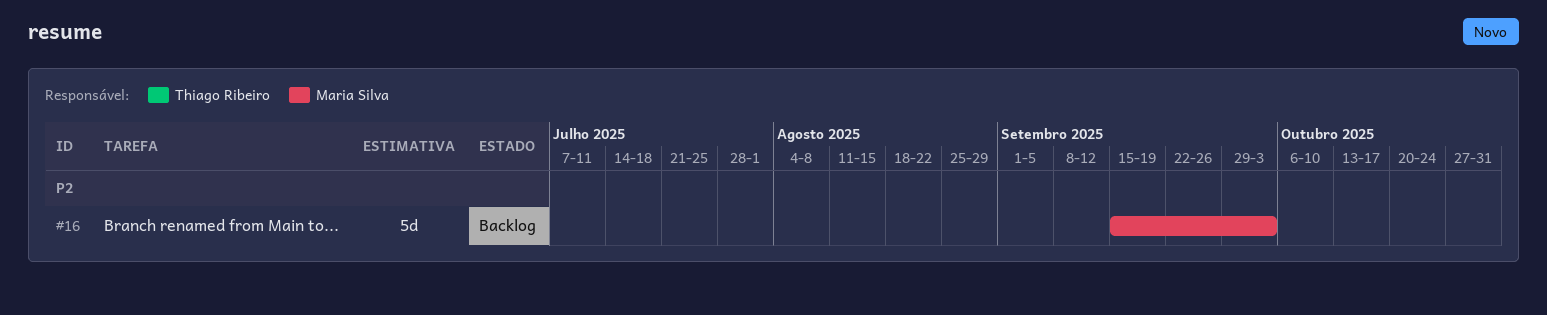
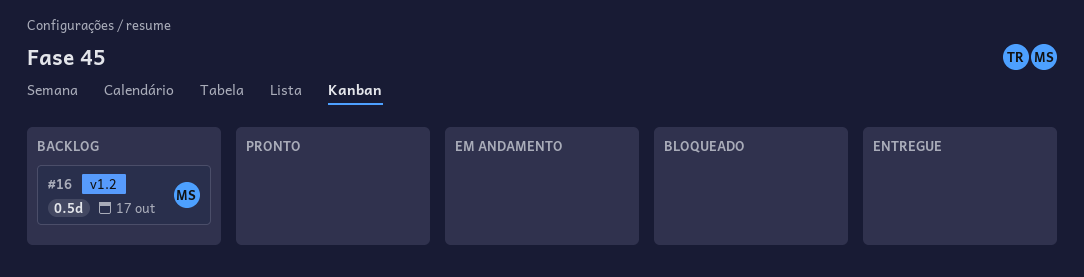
#16, estimate: 5d -> 0.5d
#16, due: Oct 3 -> Oct 17

